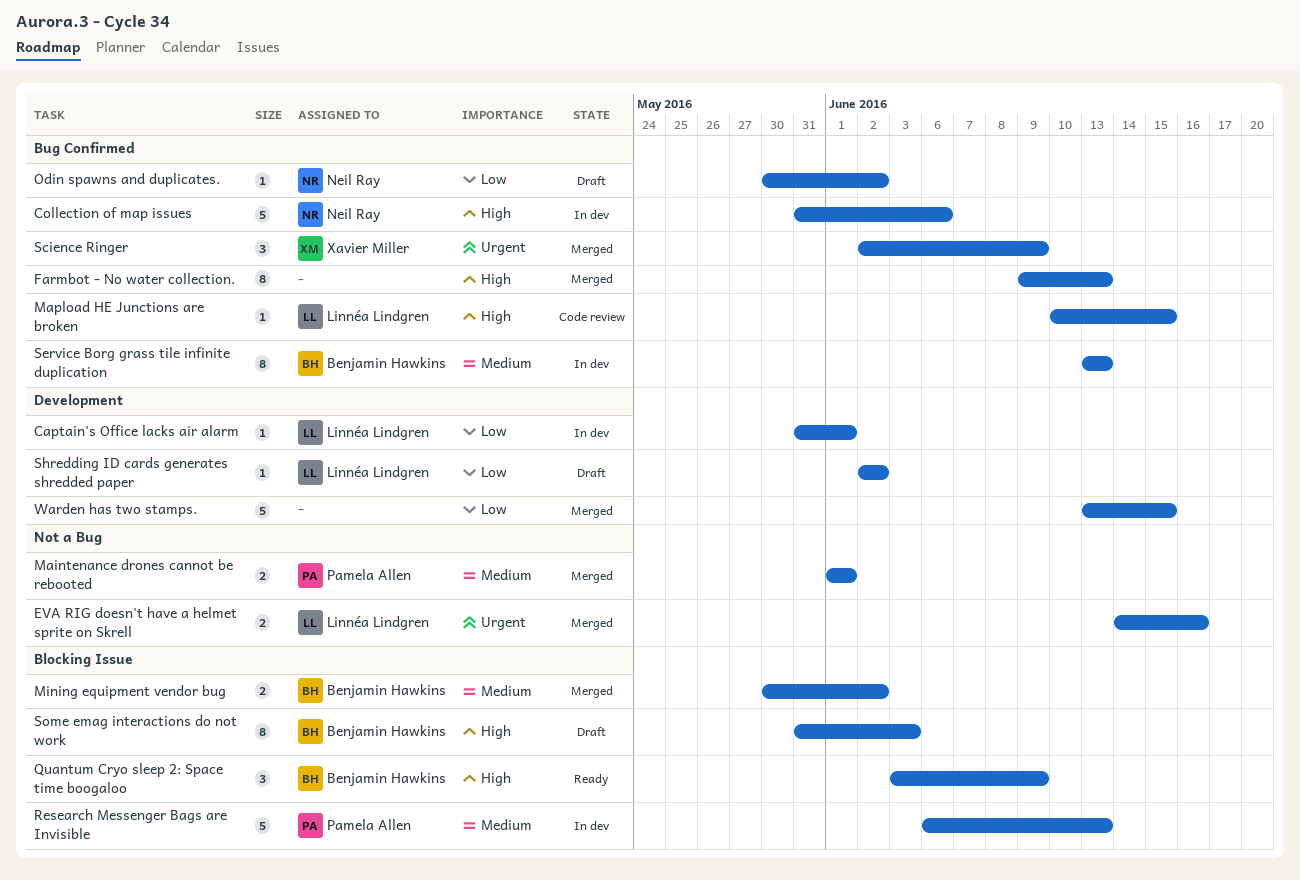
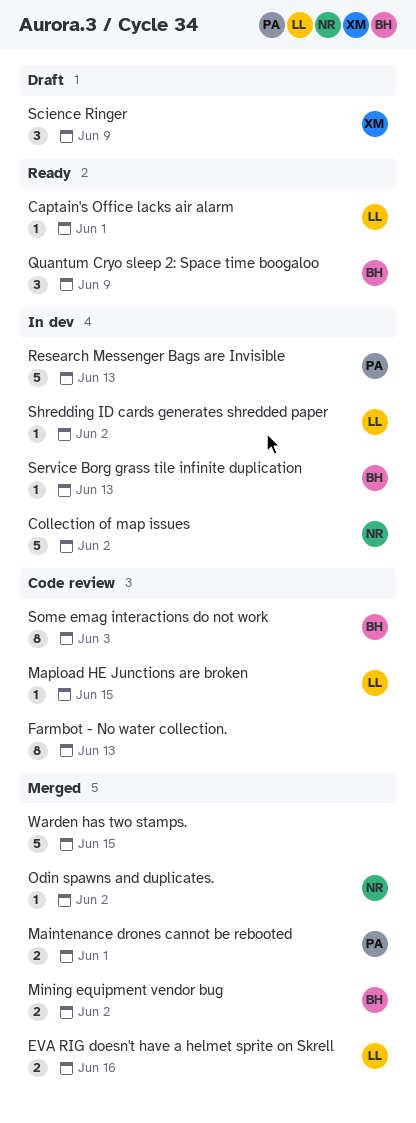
Captain's Office lacks air alarm, status: In dev -> Ready
Collection of map issues, due: Jun 6 -> Jun 2
Farmbot - No water collection., status: Merged -> Code review
Odin spawns and duplicates., status: Draft -> Merged
Science Ringer, status: Merged -> Draft
Service Borg grass tile infinite duplication, estimate: 8 -> 1
Shredding ID cards generates shredded paper, status: Draft -> In dev
Some emag interactions do not work, status: Draft -> Code review

